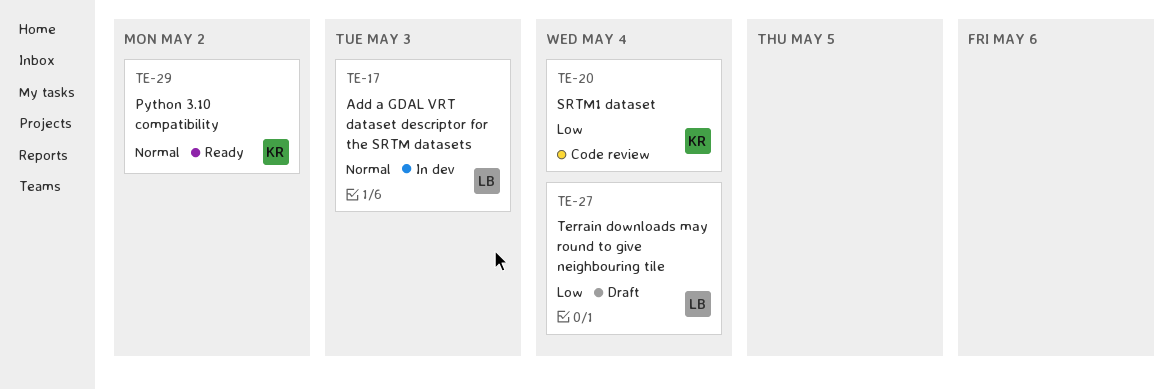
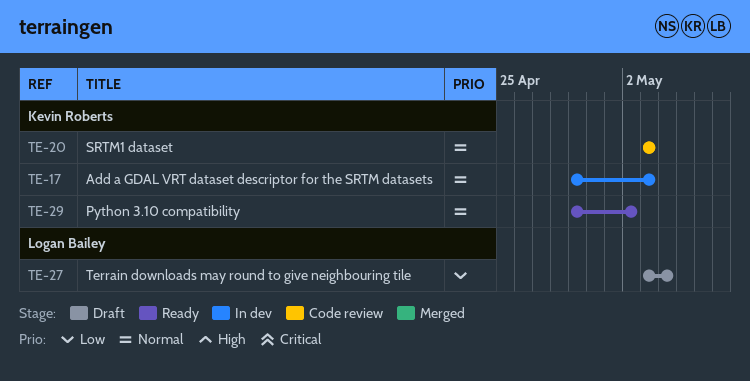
TE-17, owner: Logan Bailey -> Kevin Roberts
TE-20, priority: Low -> Normal
TE-20, due: May 4 -> May 3

